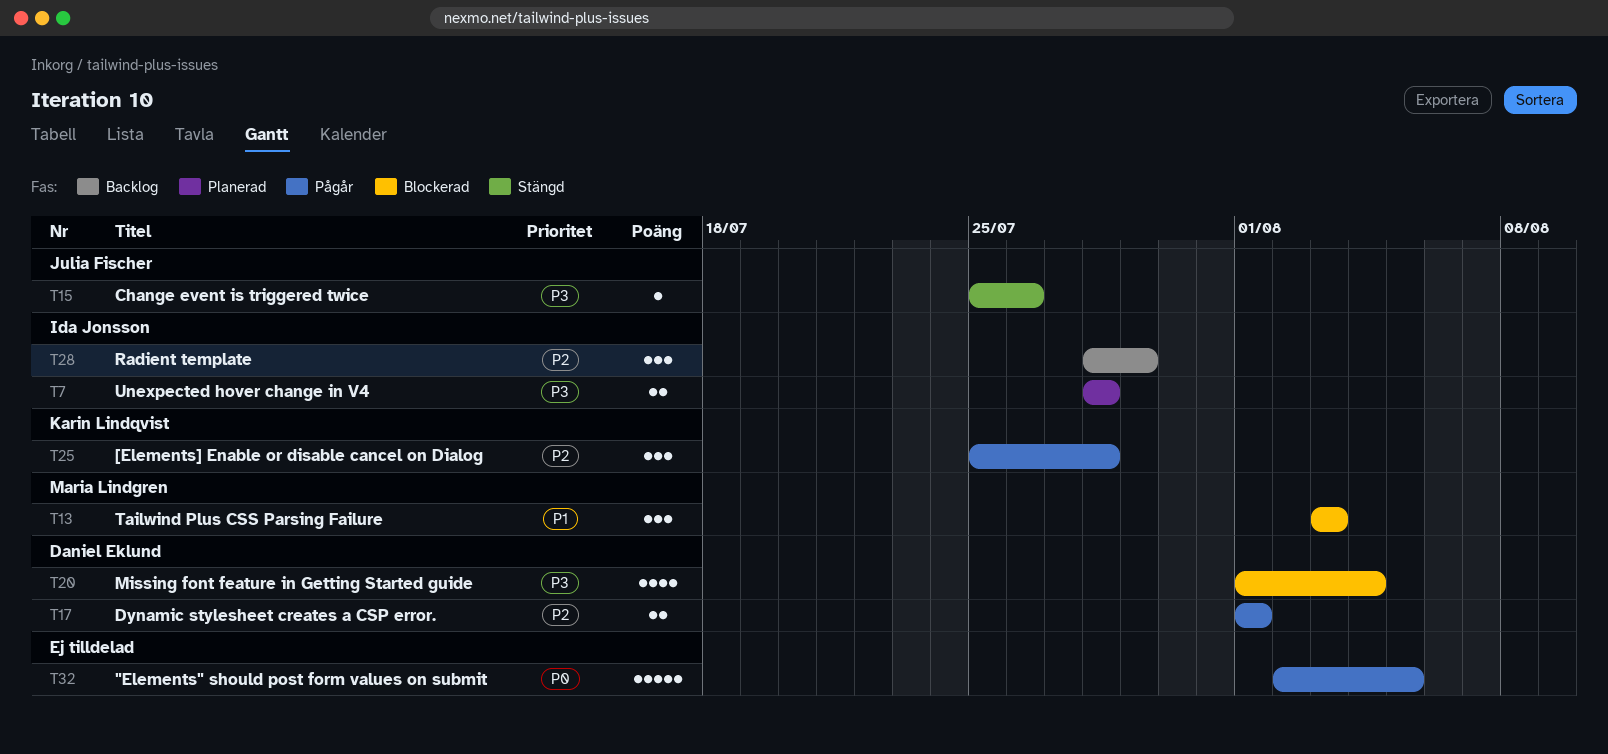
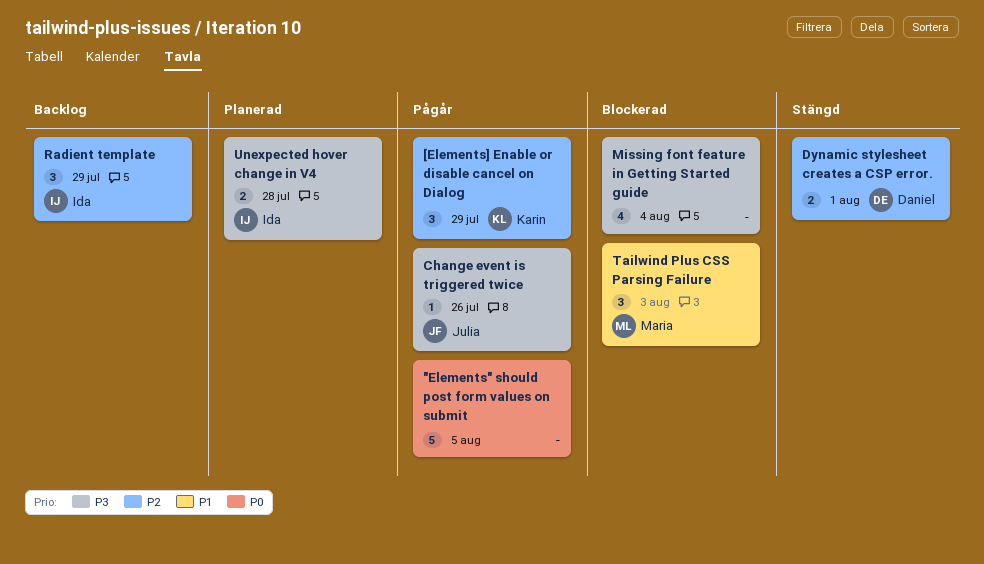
[Elements] Enable or disable cancel on Dialog, due: Jul 28 -> Jul 29
Change event is triggered twice, status: Stängd -> Pågår
Dynamic stylesheet creates a CSP error., status: Pågår -> Stängd
Missing font feature in Getting Started guide, owner: Daniel Eklund -> none

